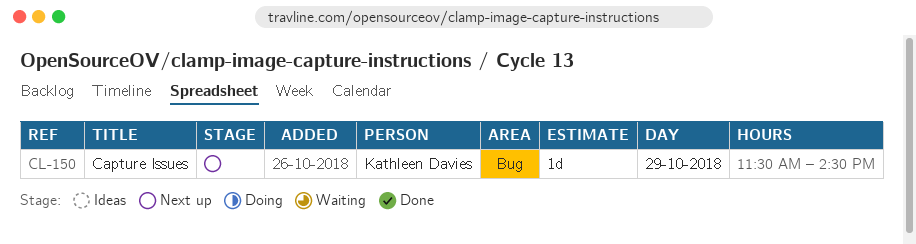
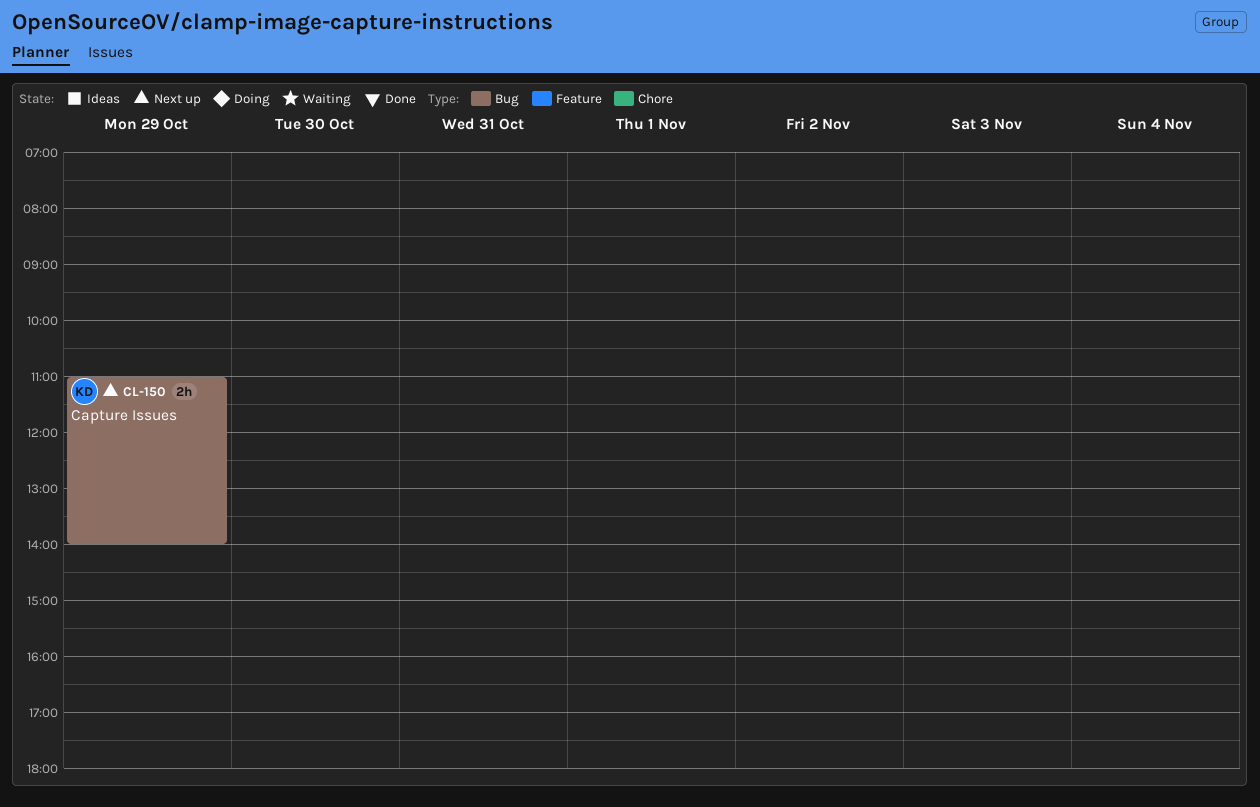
CL-150, estimate: 1d -> 2h
CL-150, begins: 11:30 -> 11:00
CL-150, ends: 14:30 -> 14:00

